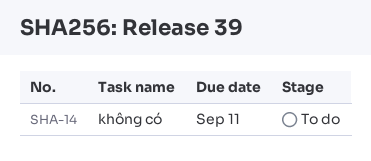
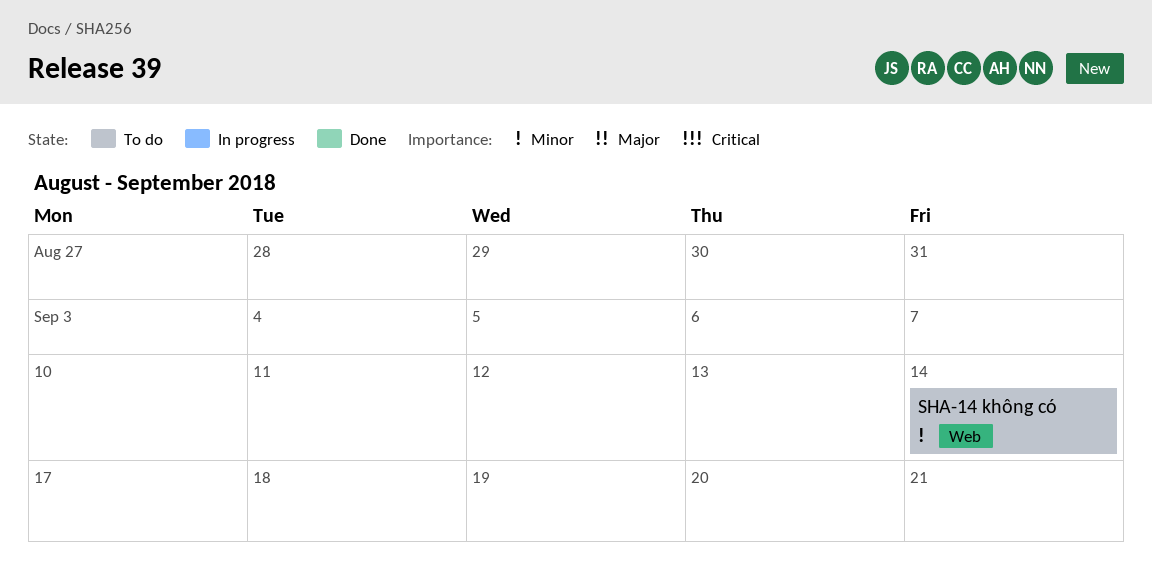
SHA-14, due: Sep 11 -> Sep 14

